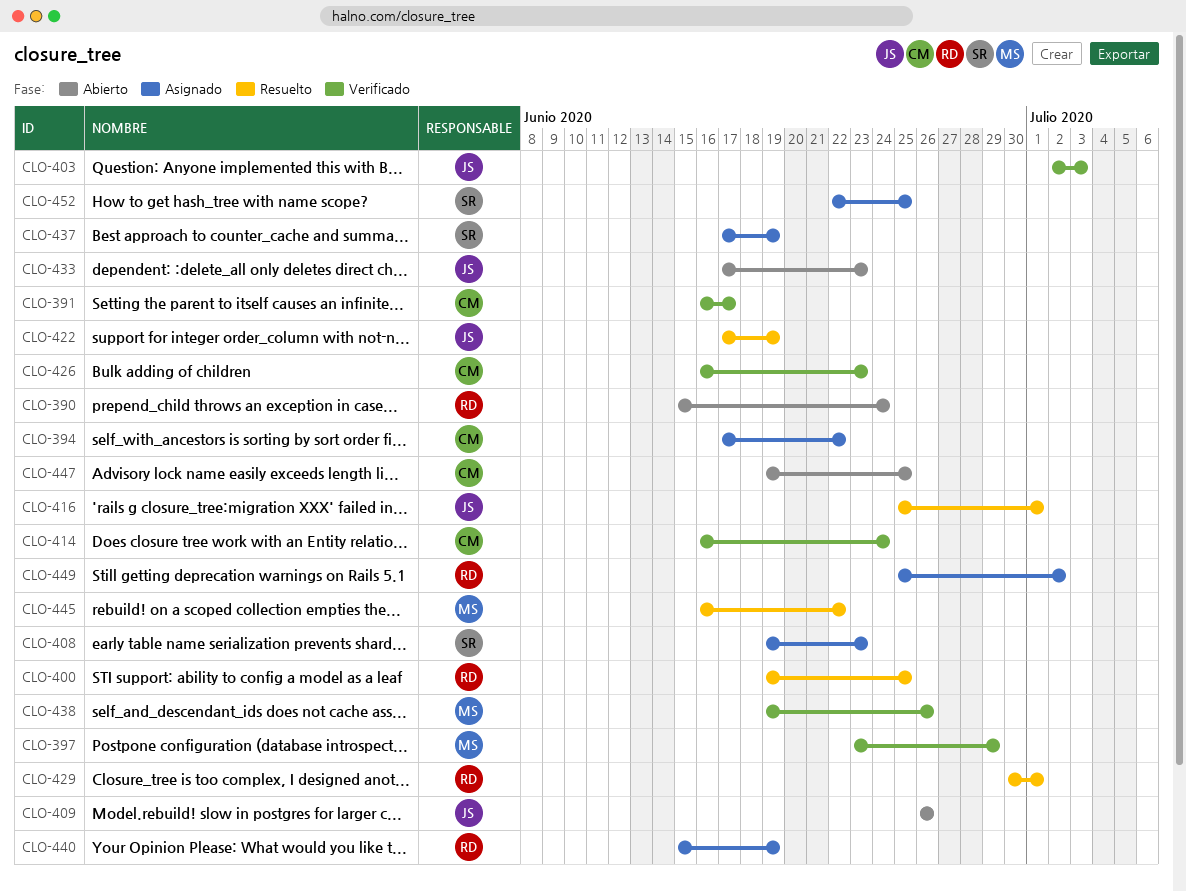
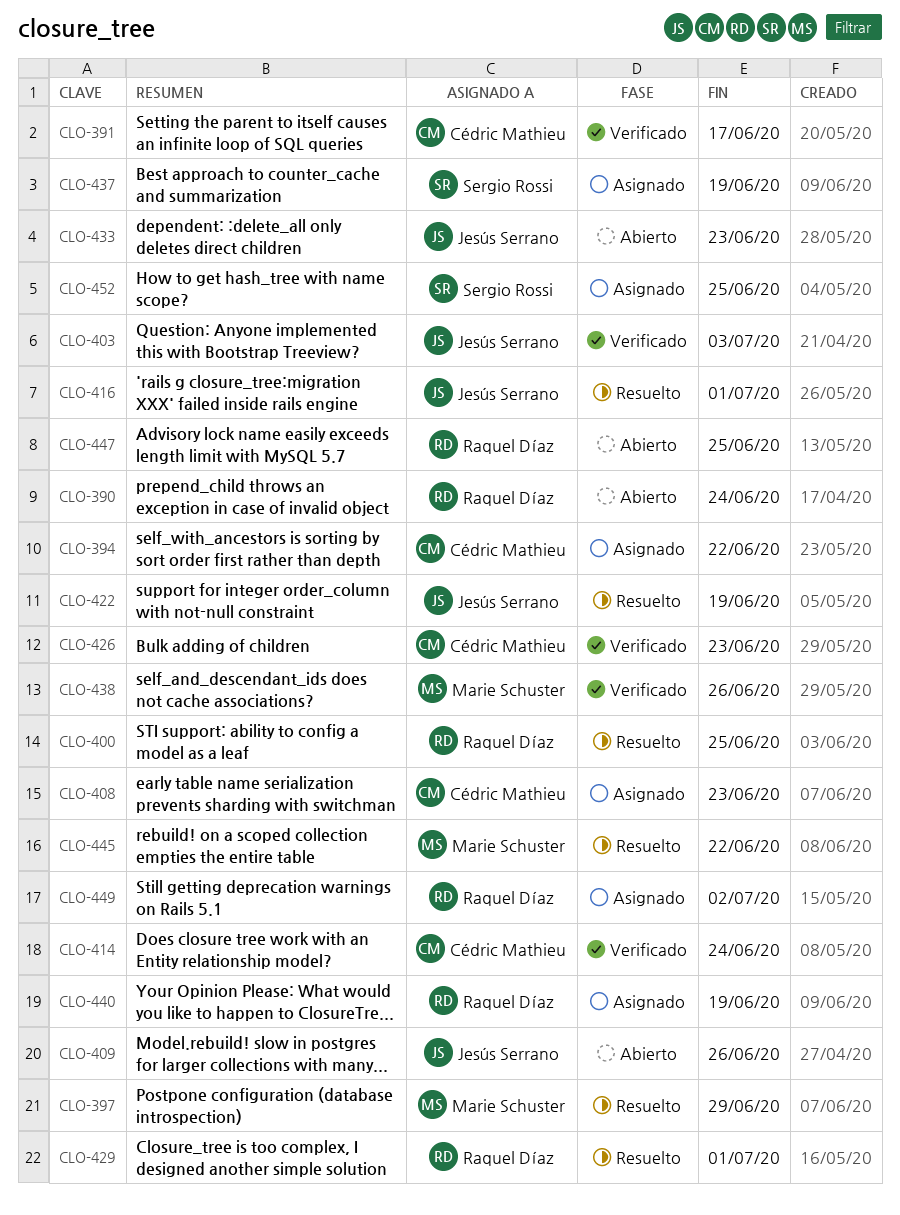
CLO-397, status: Verificado -> Resuelto
CLO-408, owner: Sergio Rossi -> Cédric Mathieu
CLO-447, owner: Cédric Mathieu -> Raquel Díaz

